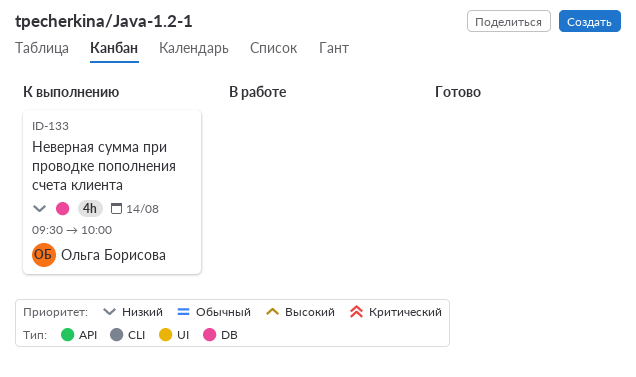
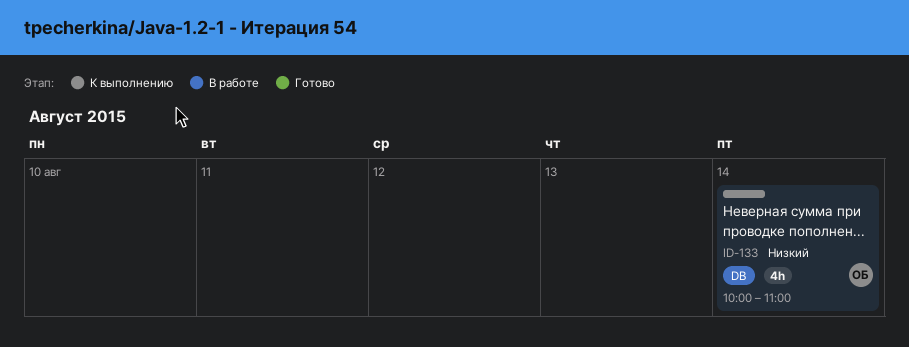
ID-133, begins: 09:30 -> 10:00
ID-133, ends: 10:00 -> 11:00

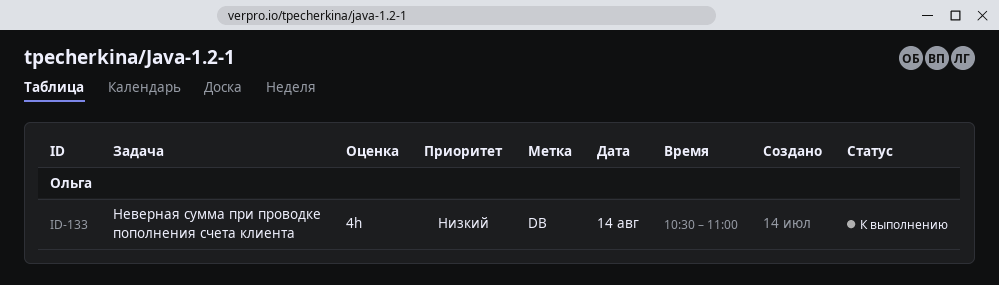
ID-133, begins: 10:00 -> 10:30

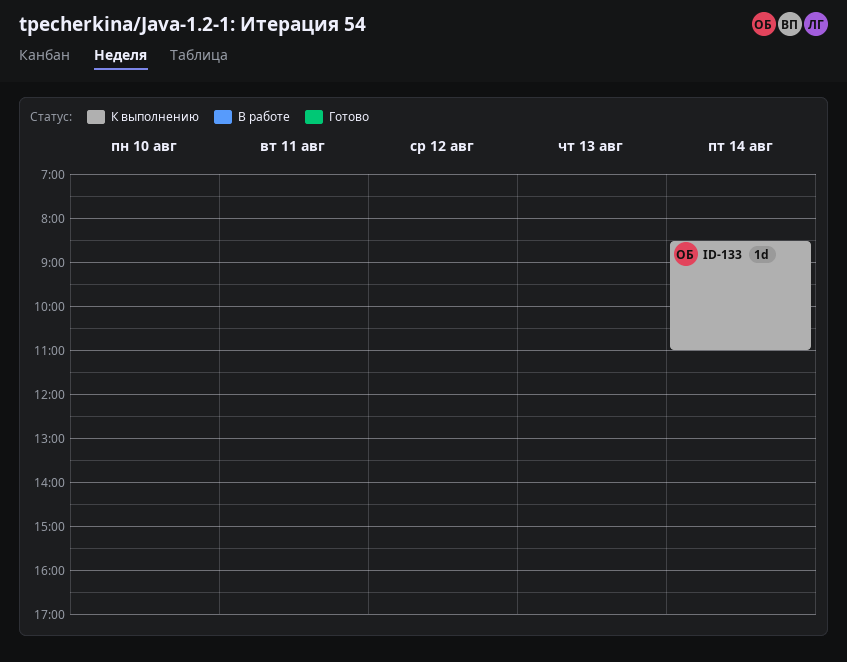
ID-133, estimate: 4h -> 1d
ID-133, begins: 10:30 -> 08:30

